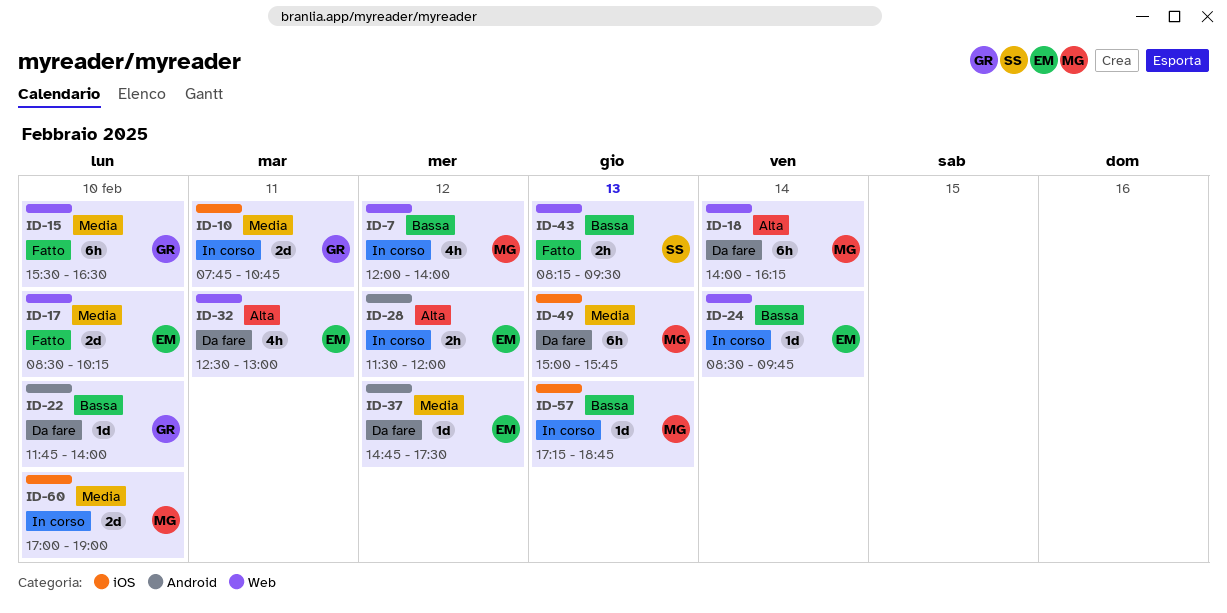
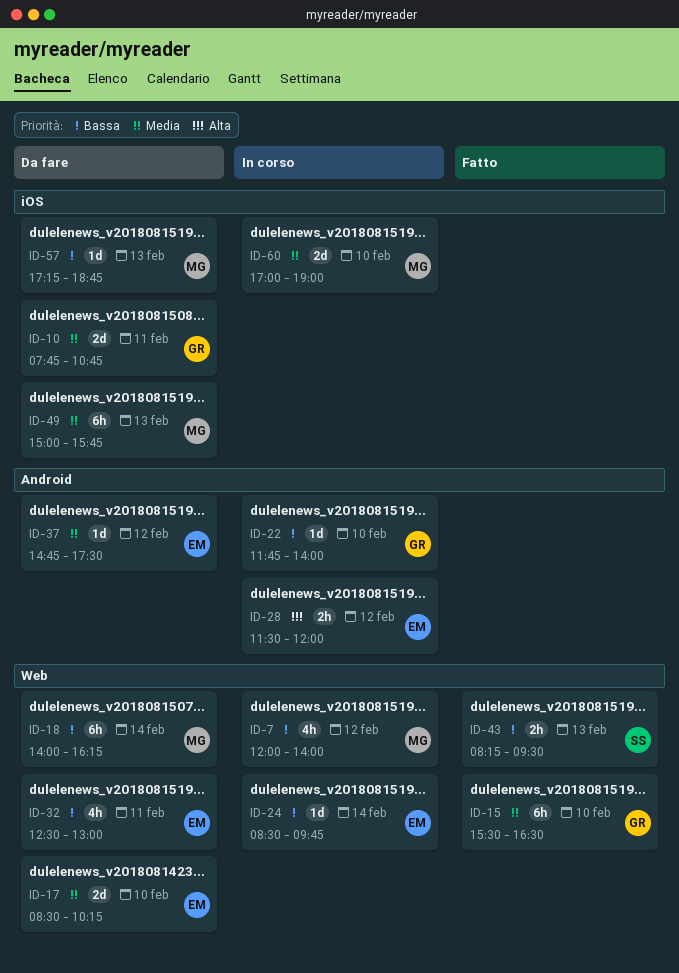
ID-10, status: In corso -> Da fare
ID-17, status: Fatto -> Da fare
ID-18, priority: Alta -> Bassa
ID-22, status: Da fare -> In corso
ID-32, priority: Alta -> Bassa
ID-57, status: In corso -> Da fare

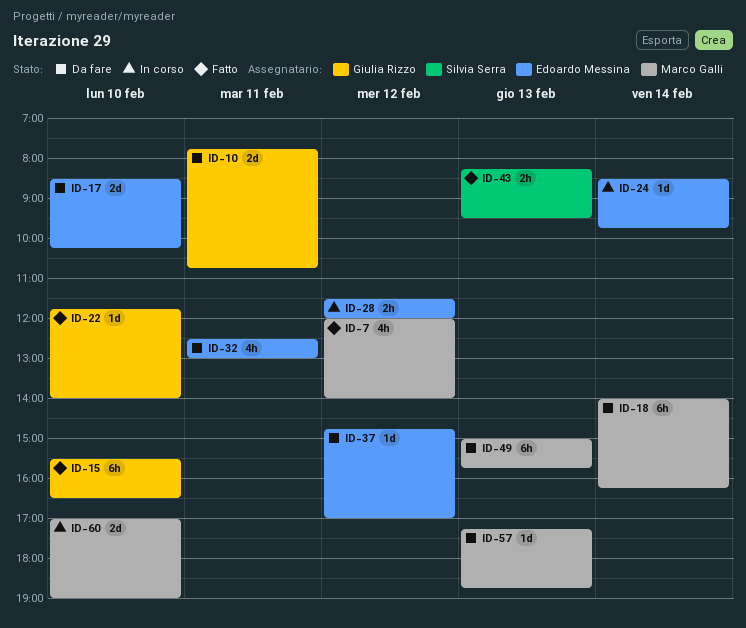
ID-7, status: In corso -> Fatto
ID-22, status: In corso -> Fatto
ID-37, ends: 17:30 -> 17:00

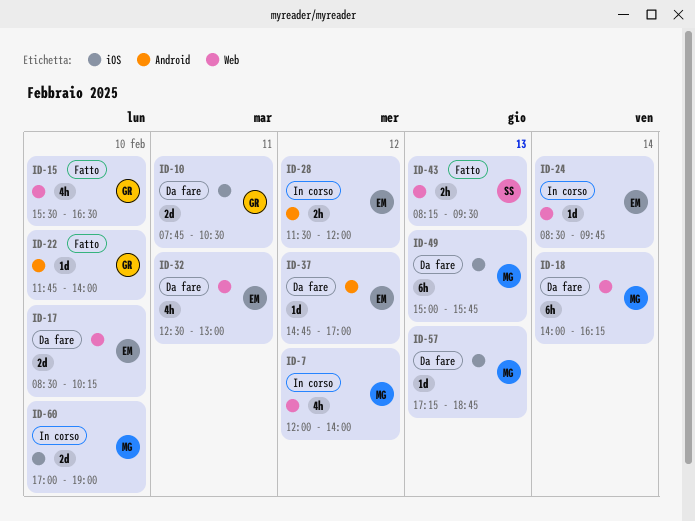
ID-7, status: Fatto -> In corso
ID-10, ends: 10:45 -> 10:30
ID-15, estimate: 6h -> 4h

